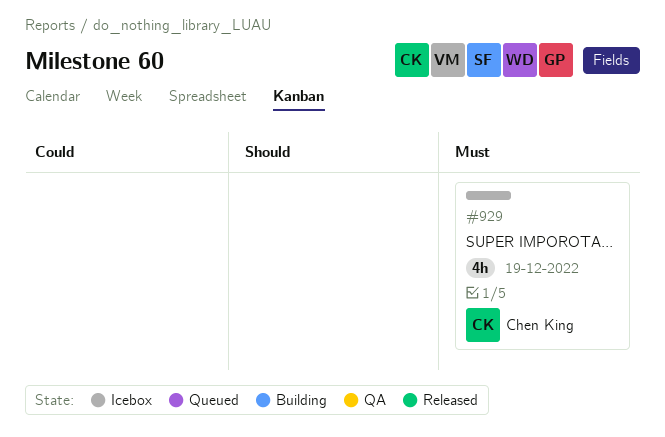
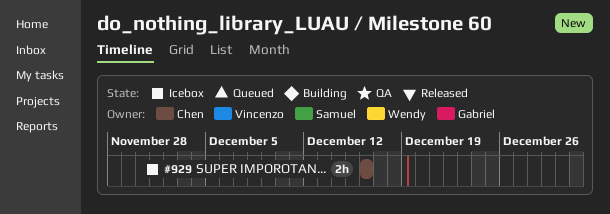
#929, estimate: 4h -> 2h
#929, due: Dec 19 -> Dec 16

